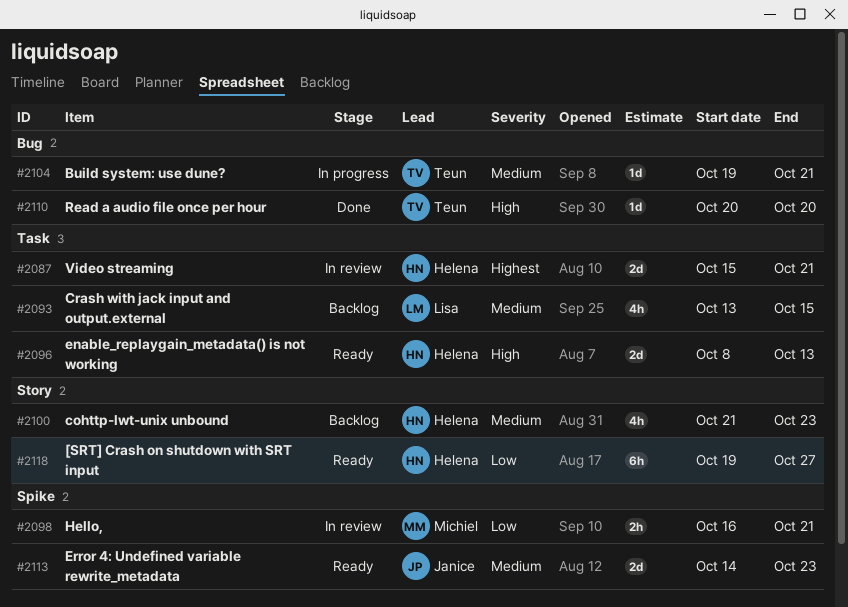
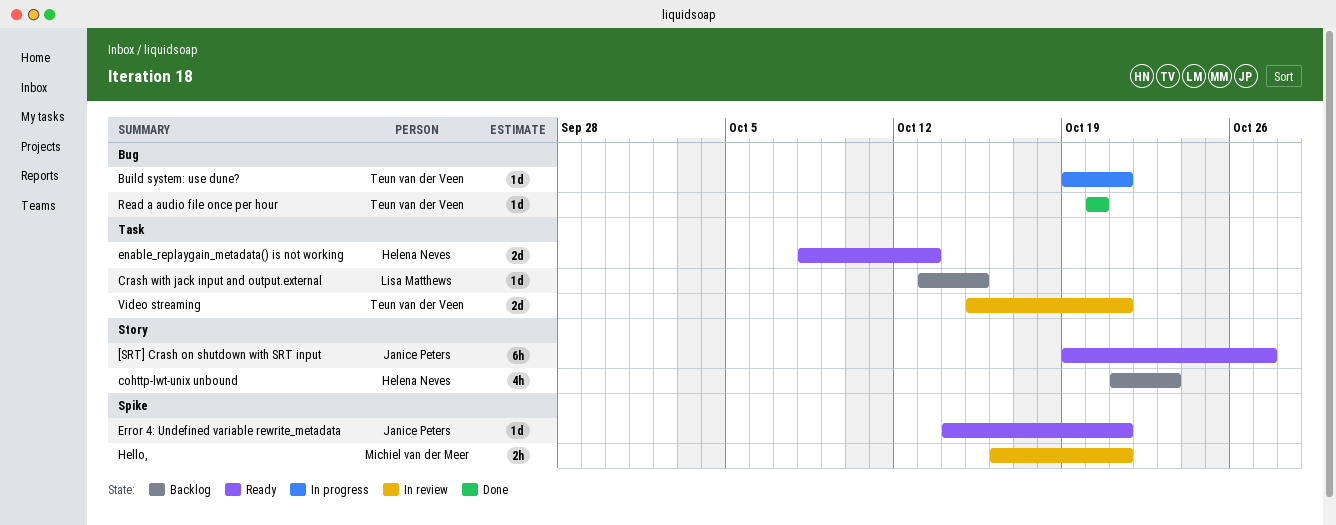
[SRT] Crash on shutdown with SRT input, owner: Helena Neves -> Janice Peters
Crash with jack input and output.external, estimate: 4h -> 1d
Error 4: Undefined variable rewrite_metadata, estimate: 2d -> 1d
Error 4: Undefined variable rewrite_metadata, due: Oct 23 -> Oct 21
Video streaming, owner: Helena Neves -> Teun van der Veen

